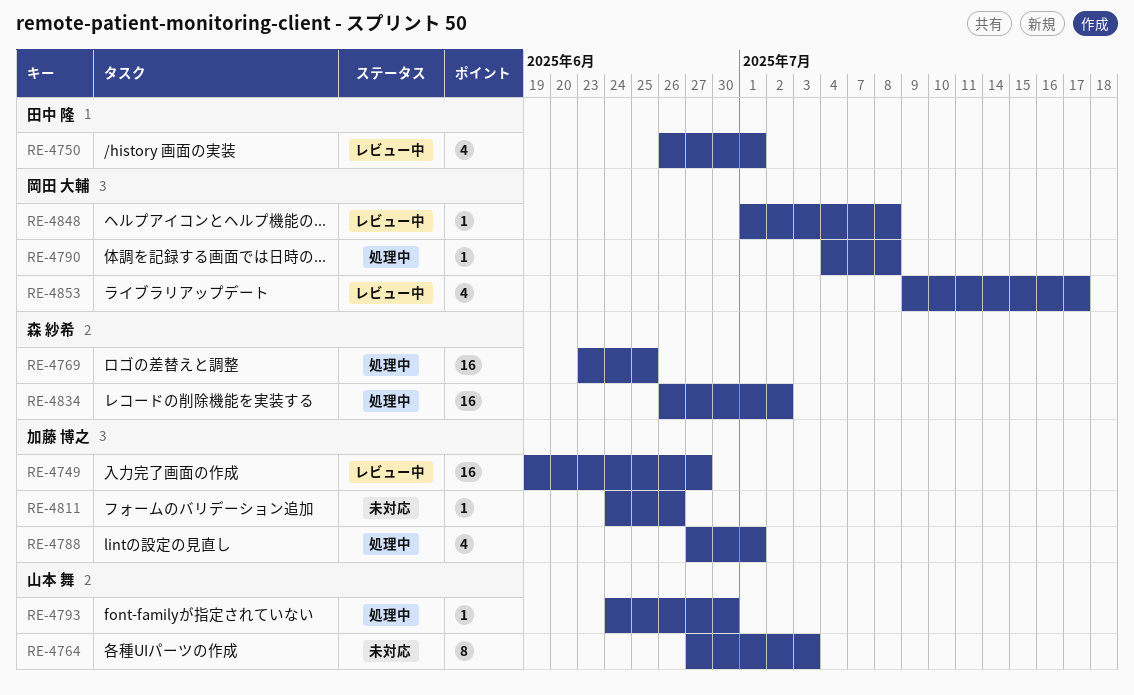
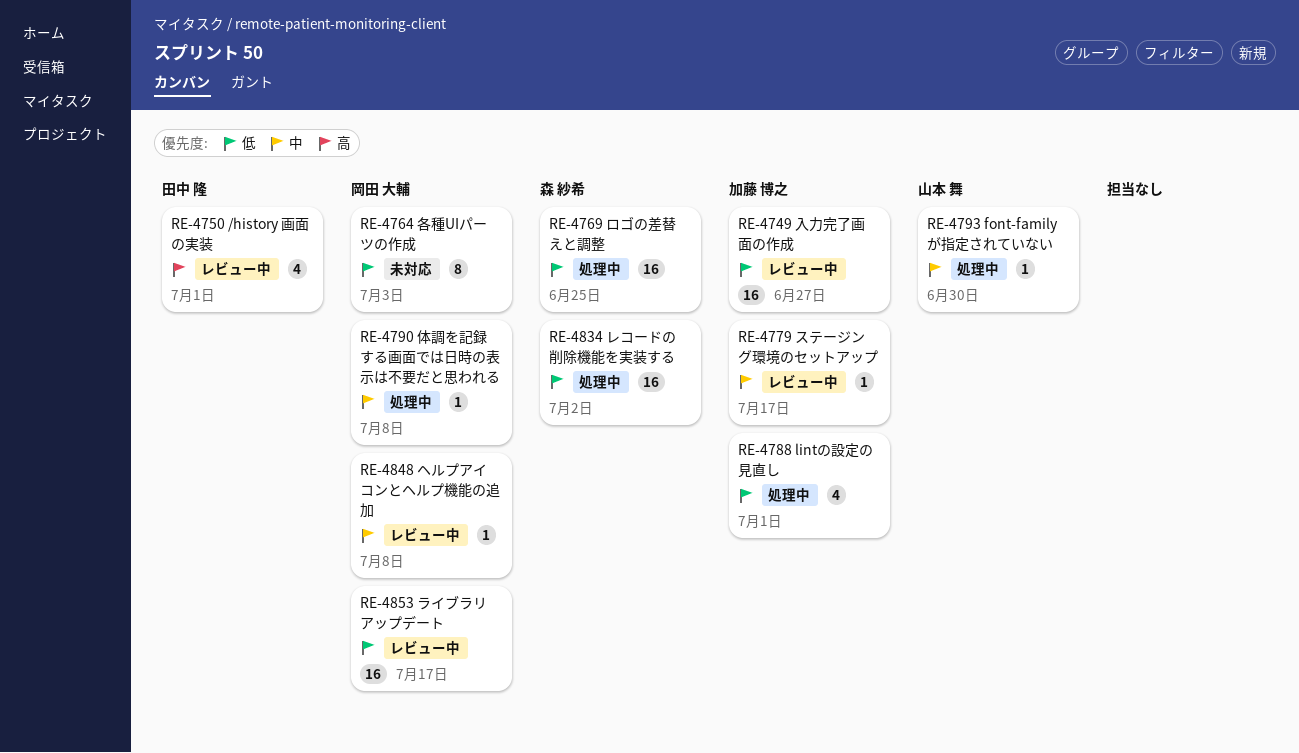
RE-4764, owner: 山本 舞 -> 岡田 大輔
RE-4779: none -> present
RE-4811: present -> none
RE-4853, estimate: 4 -> 16

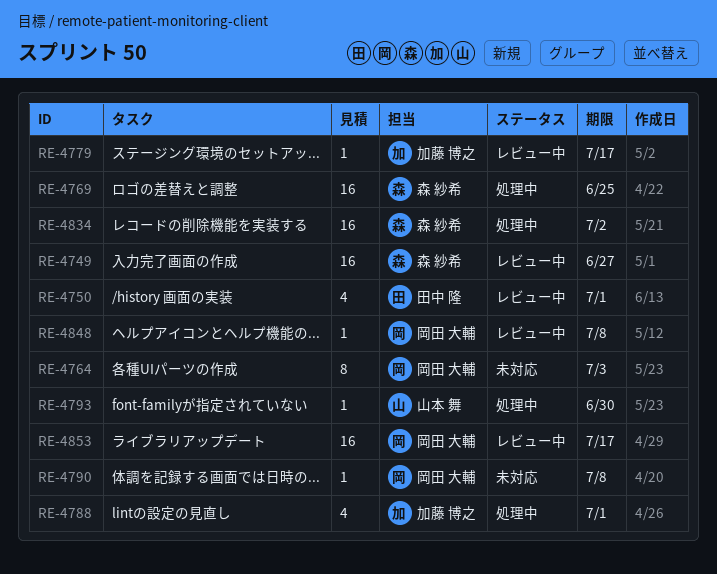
RE-4749, owner: 加藤 博之 -> 森 紗希
RE-4790, status: 処理中 -> 未対応

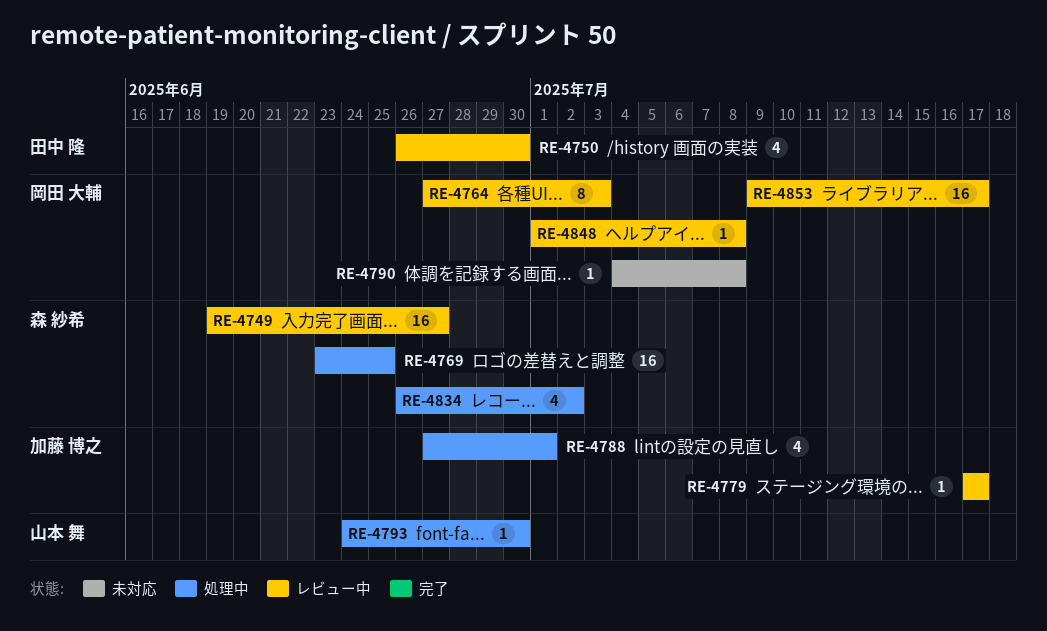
RE-4750, due: Jul 1 -> Jun 30
RE-4764, status: 未対応 -> レビュー中
RE-4834, estimate: 16 -> 4

